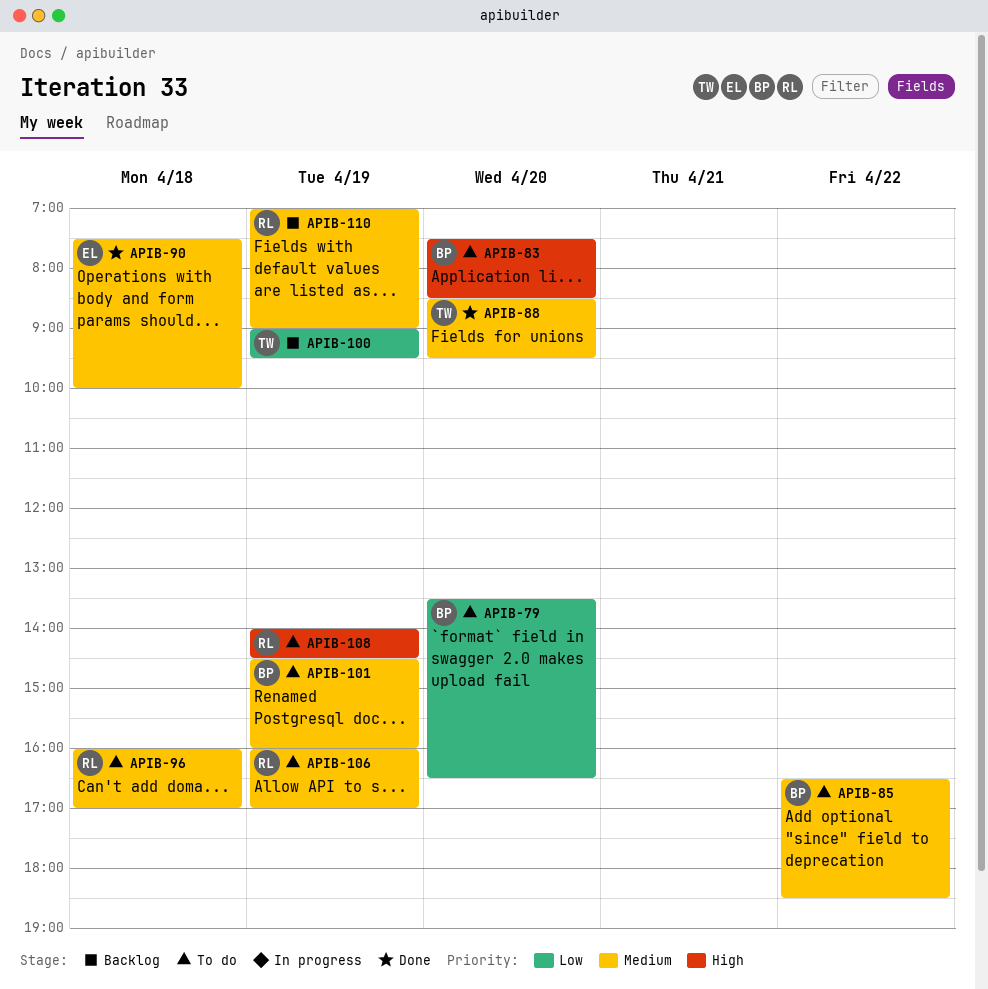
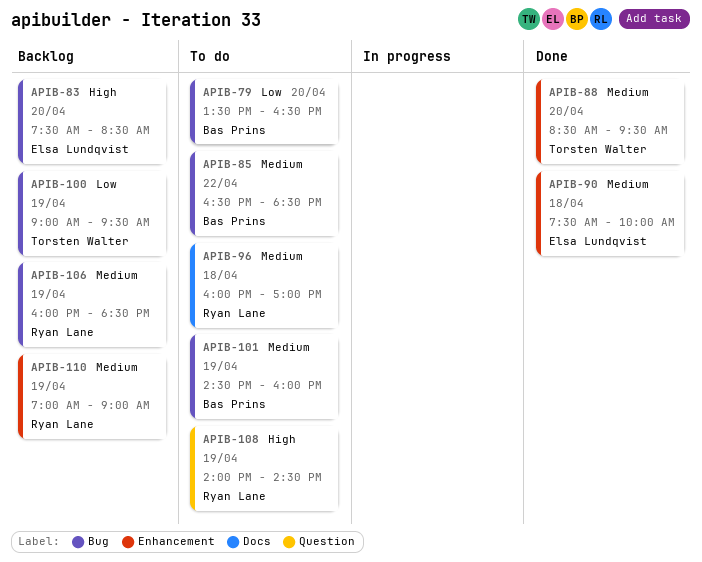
APIB-83, status: To do -> Backlog
APIB-83, owner: Bas Prins -> Elsa Lundqvist
APIB-106, status: To do -> Backlog
APIB-106, ends: 17:00 -> 18:30

